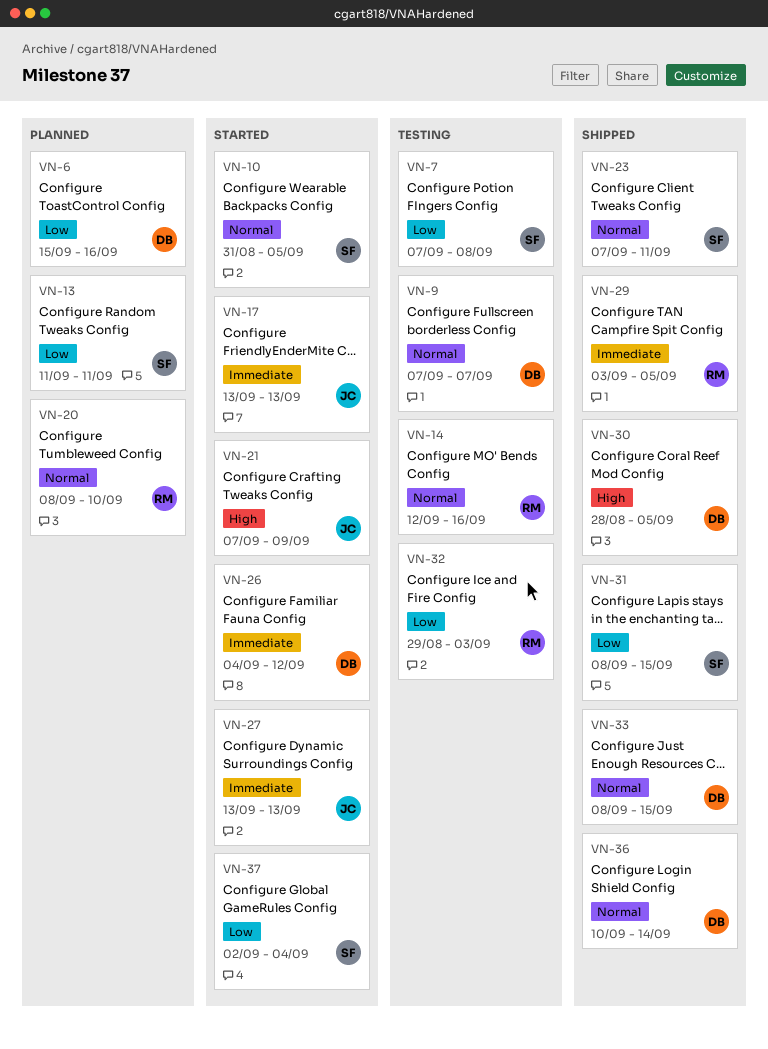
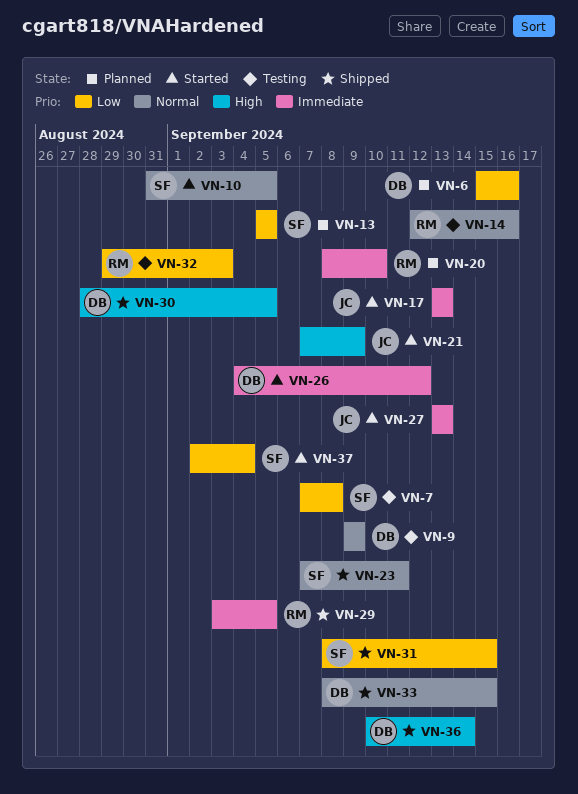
VN-9, start: Sep 7 -> Sep 9
VN-9, due: Sep 7 -> Sep 9
VN-13, start: Sep 11 -> Sep 5
VN-13, due: Sep 11 -> Sep 5
VN-20, priority: Normal -> Immediate
VN-36, priority: Normal -> High

